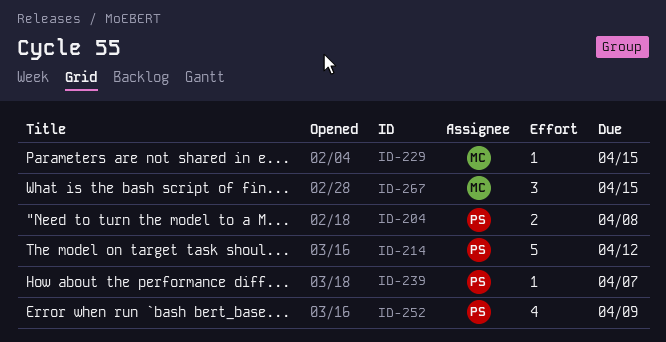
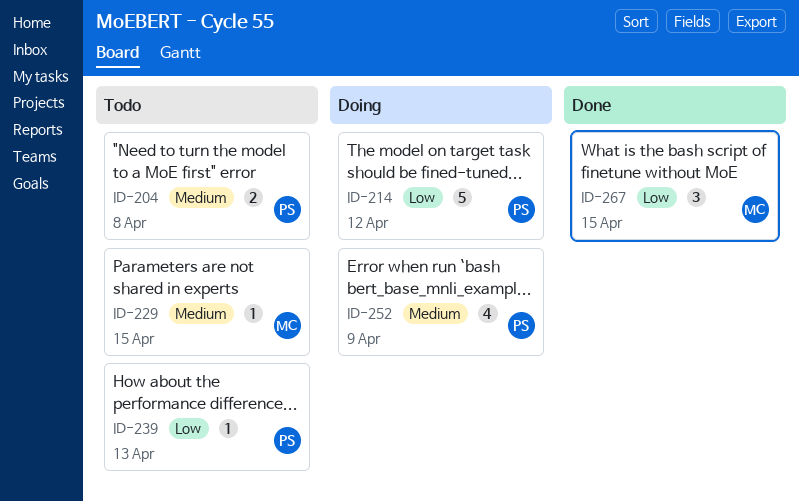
ID-239, due: Apr 7 -> Apr 13

